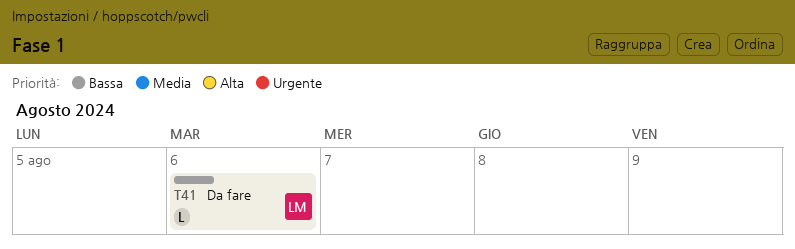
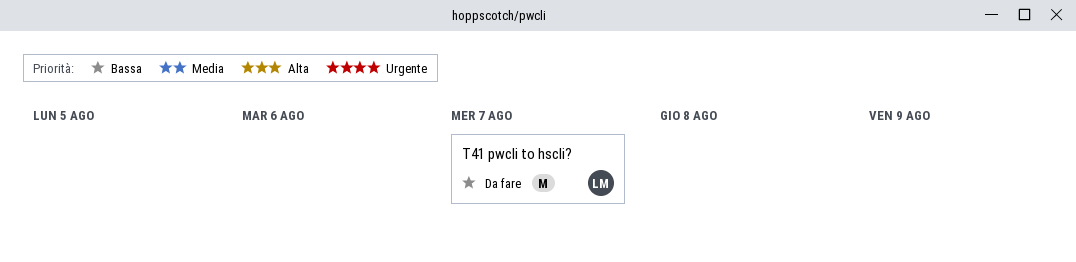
T41, estimate: L -> M
T41, due: Aug 6 -> Aug 7

